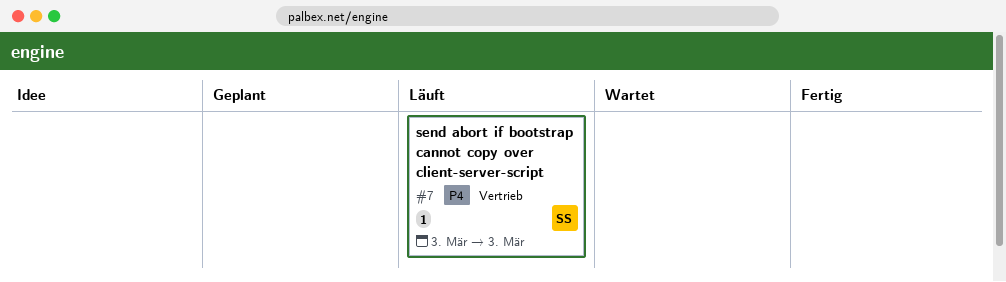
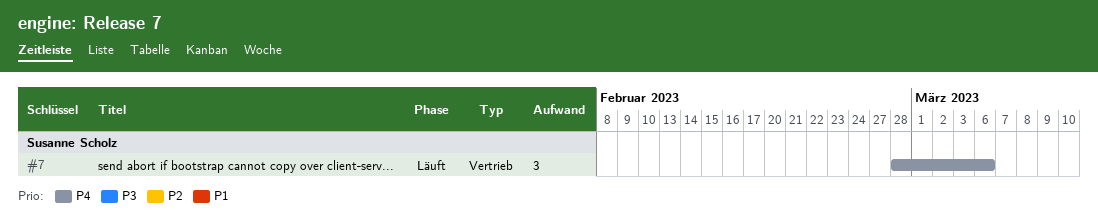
#7, estimate: 1 -> 3
#7, start: Mar 3 -> Feb 28
#7, due: Mar 3 -> Mar 6

